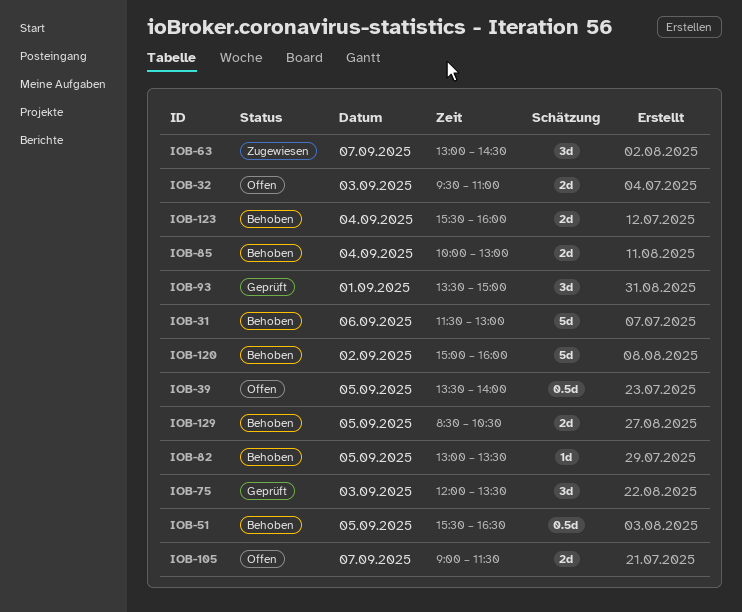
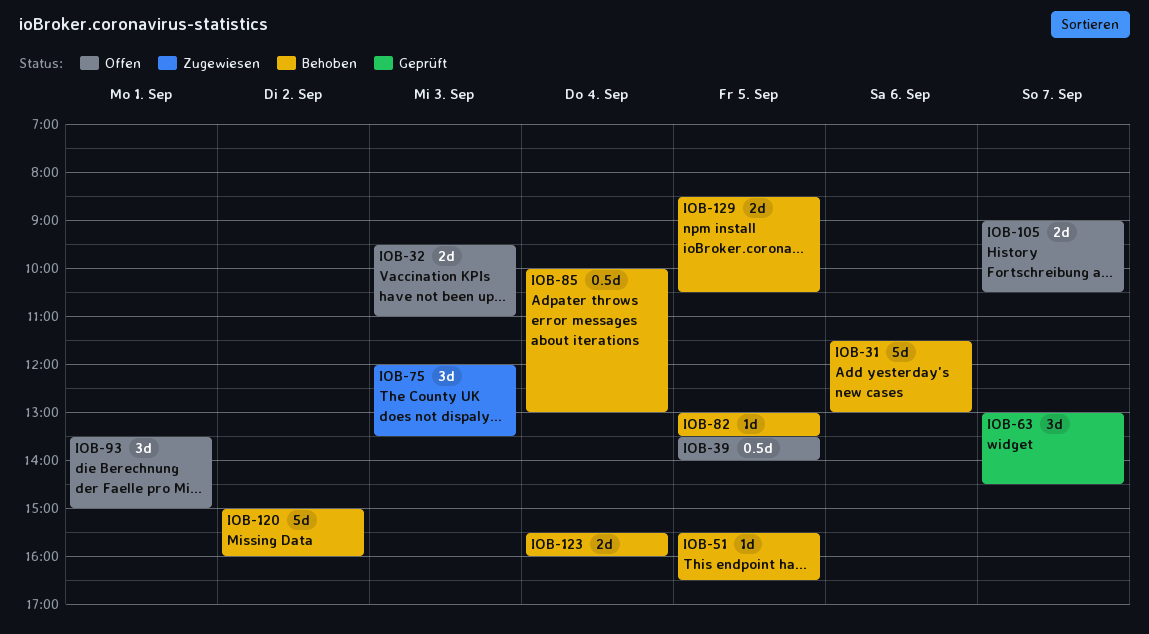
IOB-51, estimate: 0.5d -> 1d
IOB-63, status: Zugewiesen -> Geprüft
IOB-75, status: Geprüft -> Zugewiesen
IOB-85, estimate: 2d -> 0.5d
IOB-93, status: Geprüft -> Offen
IOB-105, ends: 11:30 -> 10:30

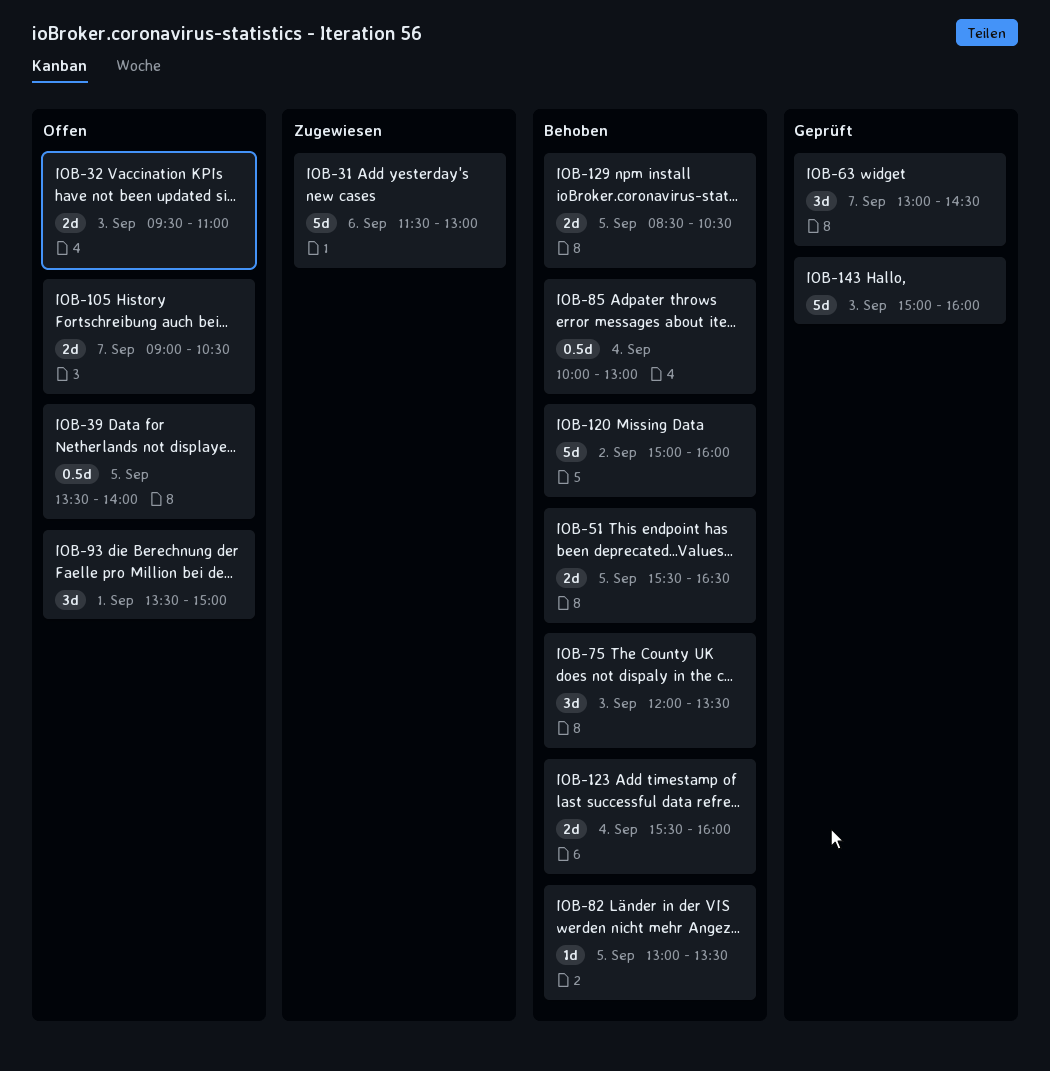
IOB-31, status: Behoben -> Zugewiesen
IOB-51, estimate: 1d -> 2d
IOB-75, status: Zugewiesen -> Behoben
IOB-143: none -> present

